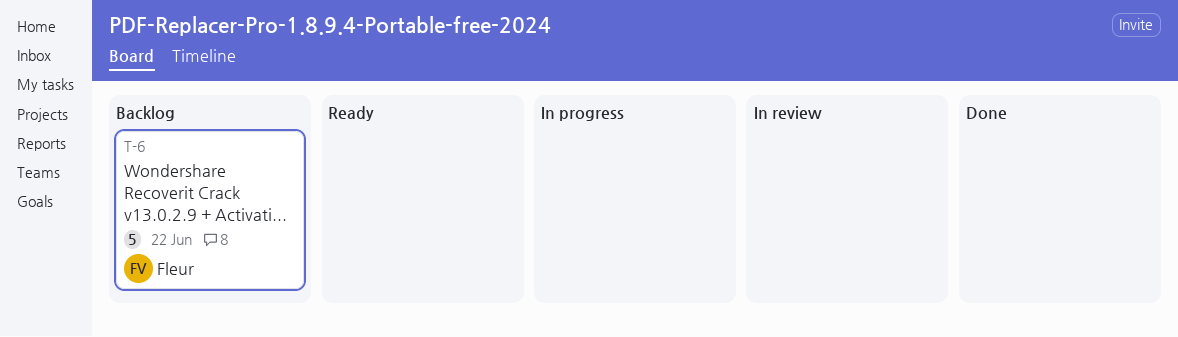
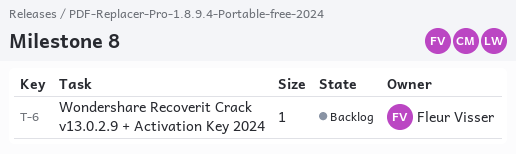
T-6, estimate: 5 -> 1

